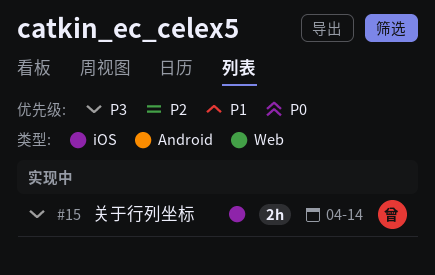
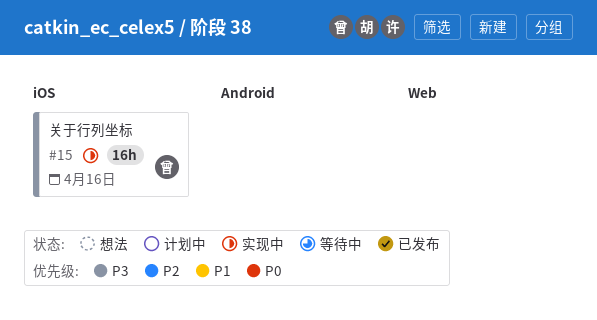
#15, estimate: 2h -> 16h
#15, due: Apr 14 -> Apr 16

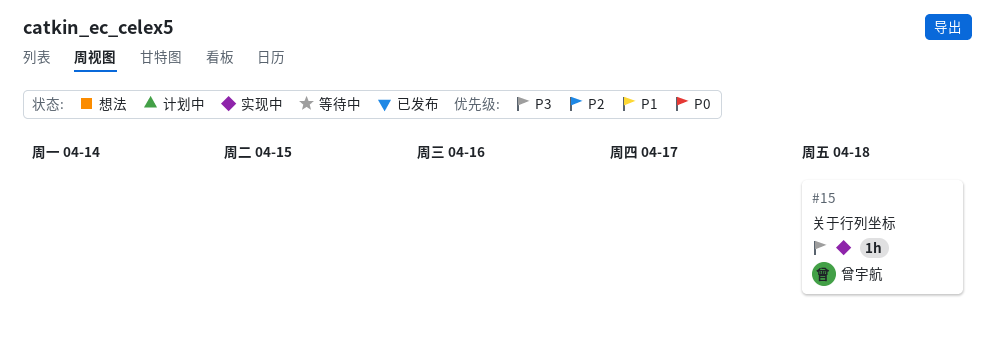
#15, estimate: 16h -> 1h
#15, due: Apr 16 -> Apr 18

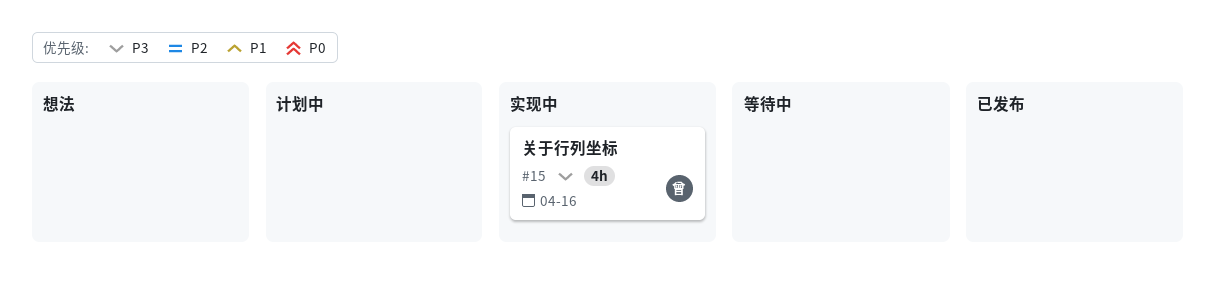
#15, estimate: 1h -> 4h
#15, due: Apr 18 -> Apr 16

